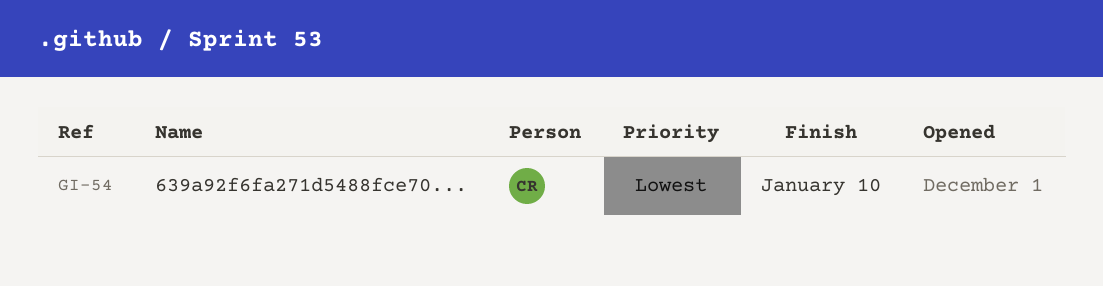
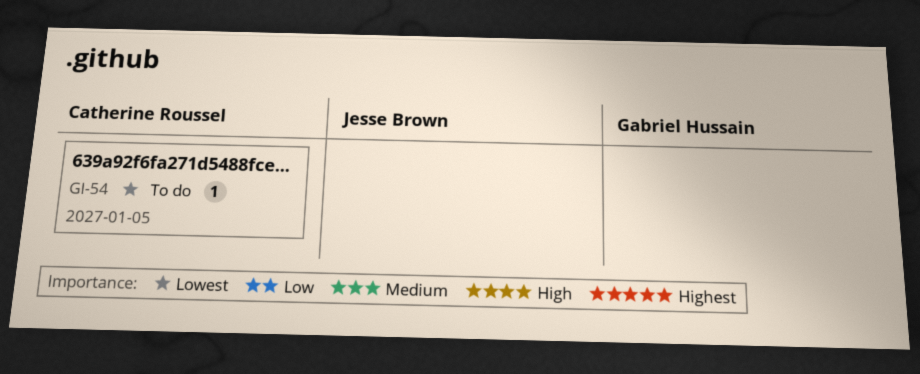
GI-54, due: Jan 10 -> Jan 5

